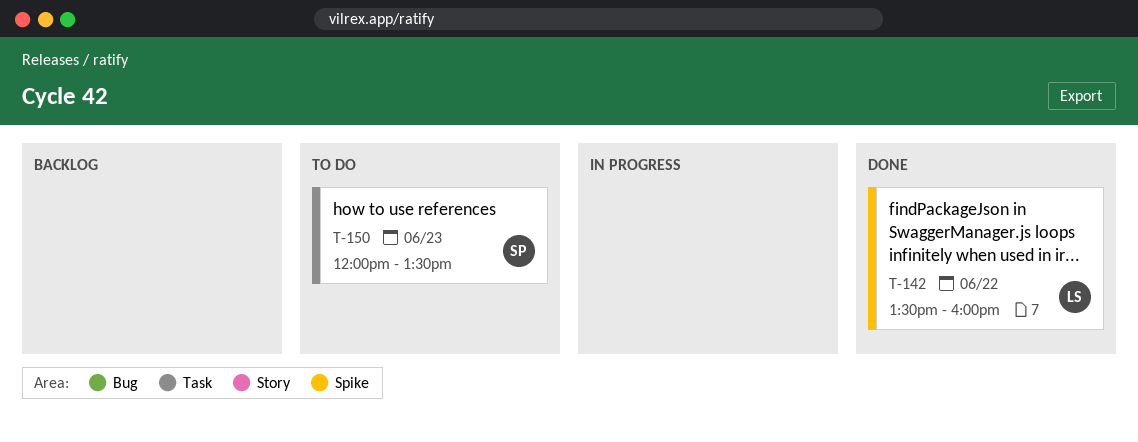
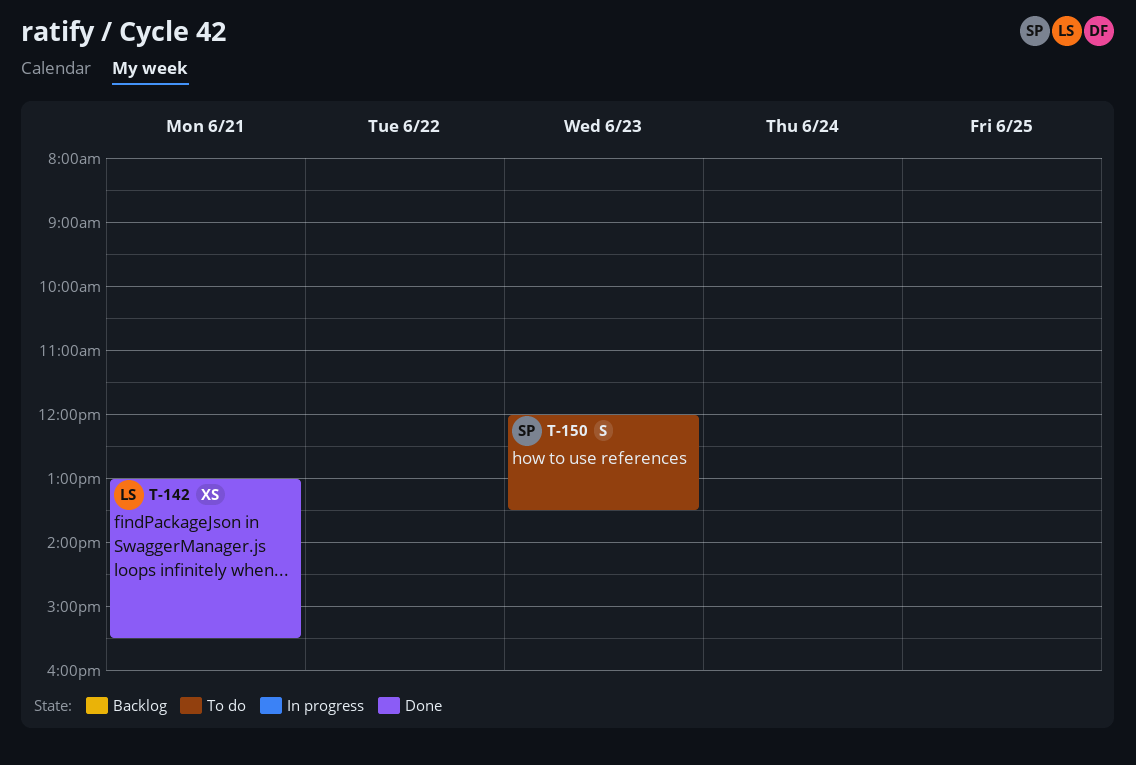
T-142, day: Jun 22 -> Jun 21
T-142, begins: 13:30 -> 13:00
T-142, ends: 16:00 -> 15:30

